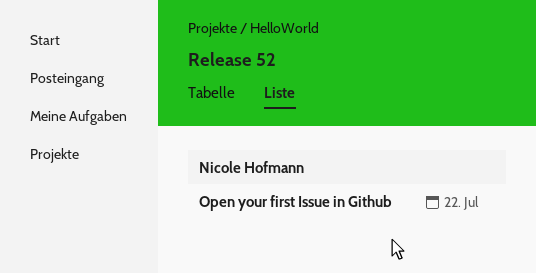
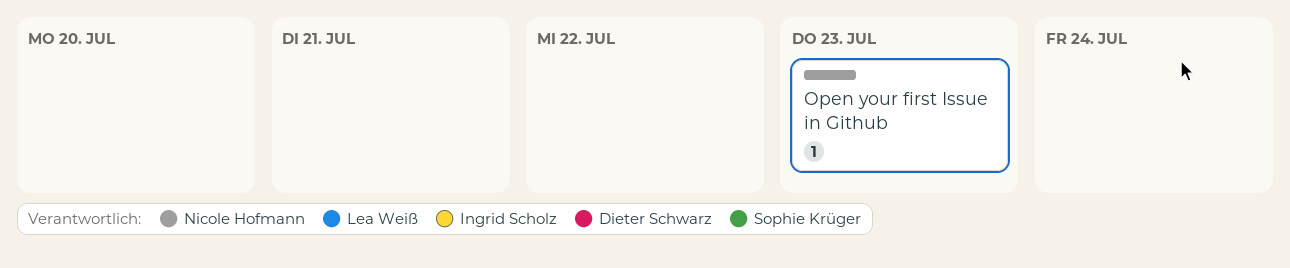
Open your first Issue in Github, due: Jul 22 -> Jul 23

